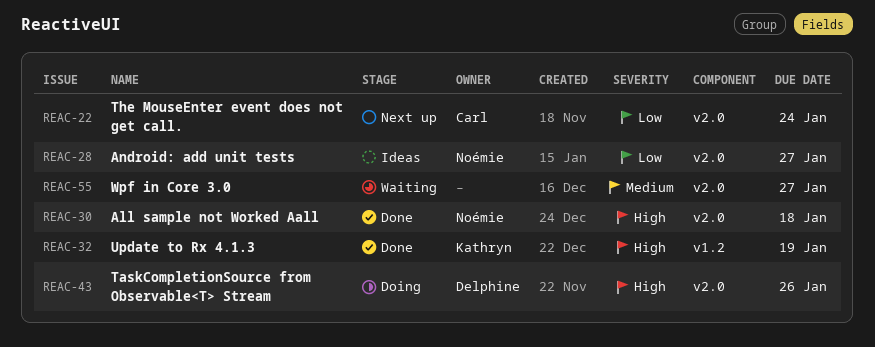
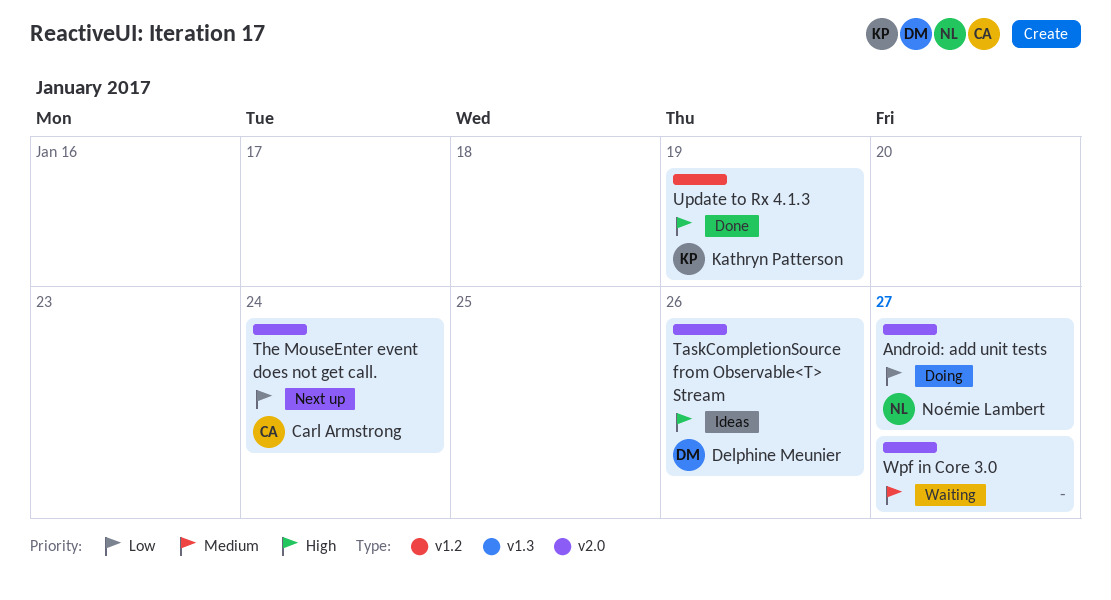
All sample not Worked Aall: present -> none
Android: add unit tests, status: Ideas -> Doing
TaskCompletionSource from Observable<T> Stream, status: Doing -> Ideas

